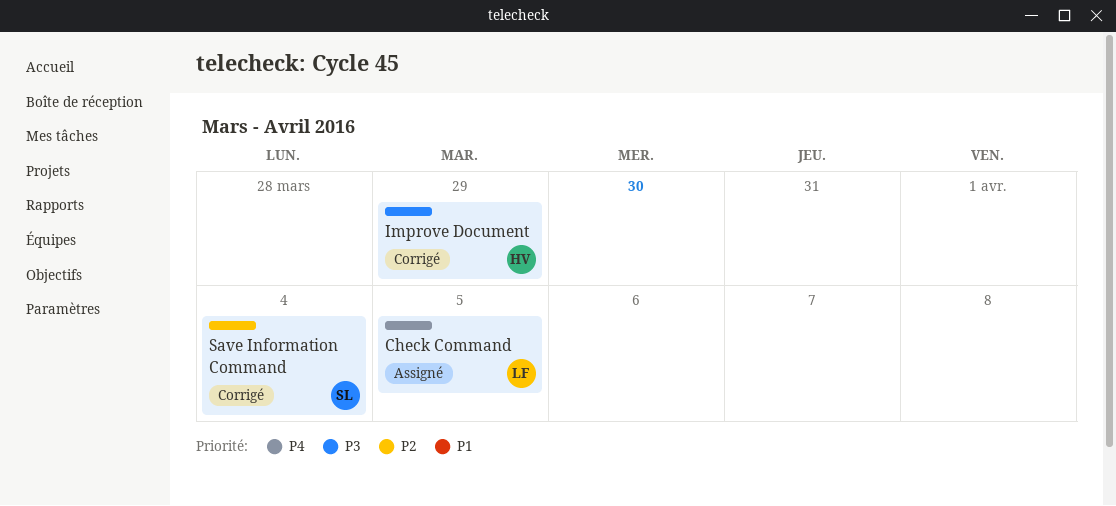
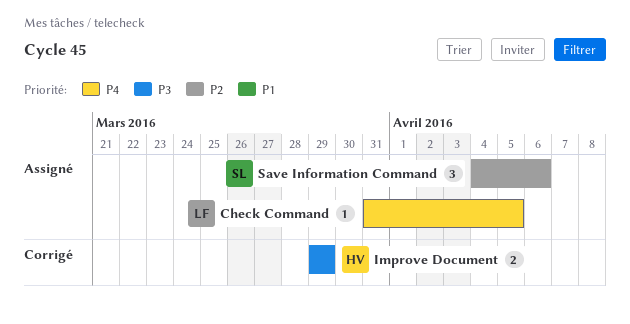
Save Information Command, status: Corrigé -> Assigné
Save Information Command, due: Apr 4 -> Apr 6

